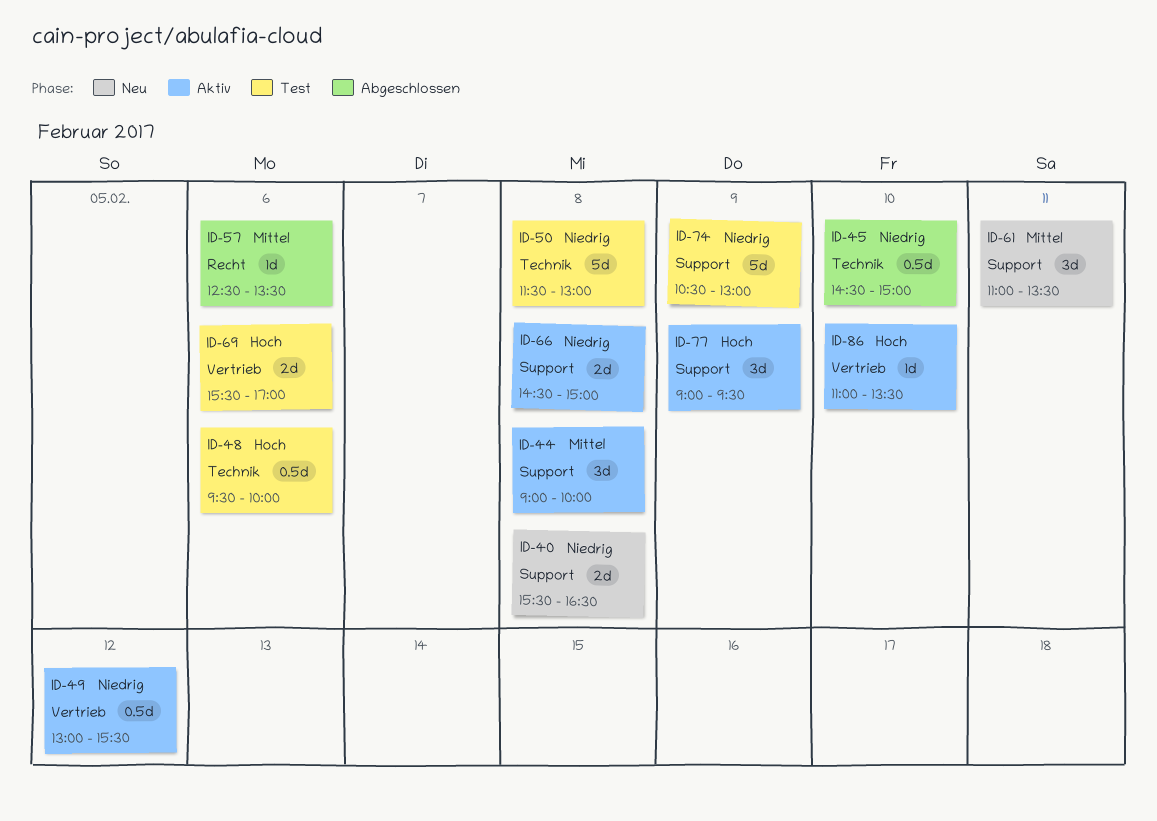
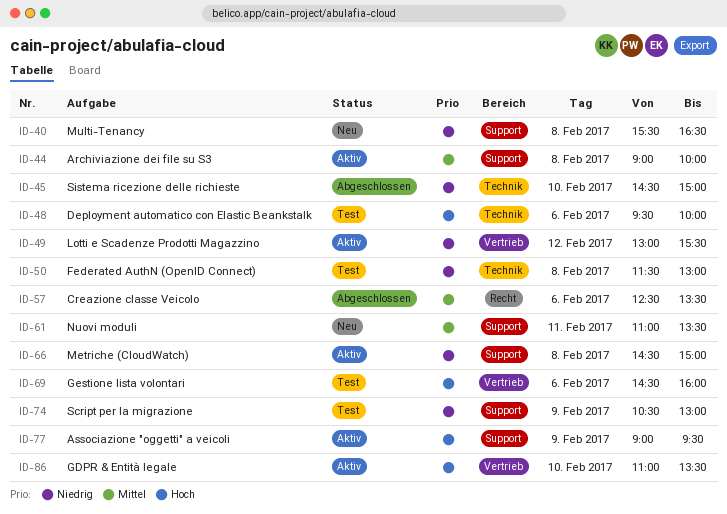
ID-69, begins: 15:30 -> 14:30
ID-69, ends: 17:00 -> 16:00

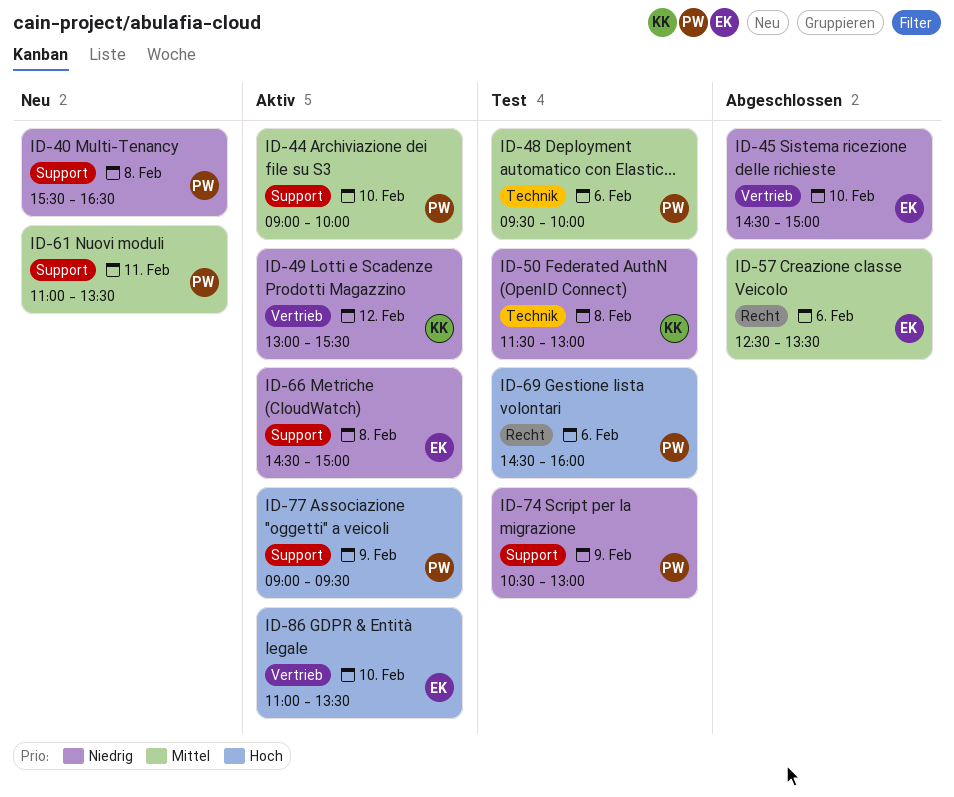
ID-44, day: Feb 8 -> Feb 10
ID-45, label: Technik -> Vertrieb
ID-48, priority: Hoch -> Mittel
ID-69, label: Vertrieb -> Recht

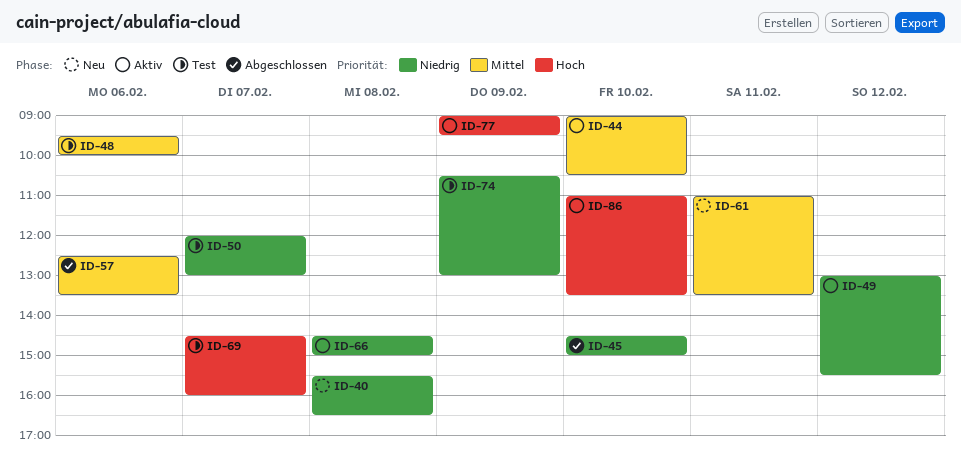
ID-44, ends: 10:00 -> 10:30
ID-50, day: Feb 8 -> Feb 7
ID-50, begins: 11:30 -> 12:00
ID-69, day: Feb 6 -> Feb 7

